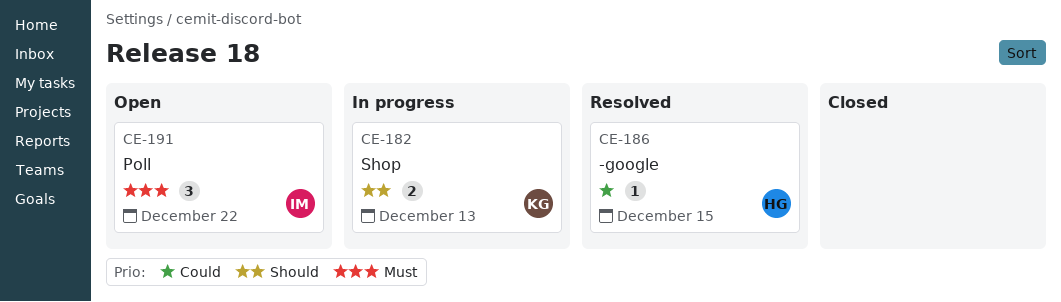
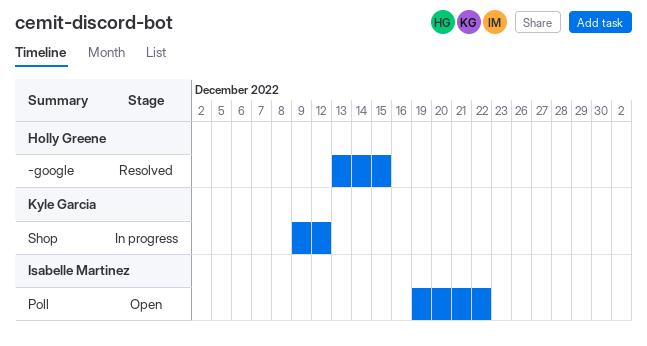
Shop, due: Dec 13 -> Dec 12

